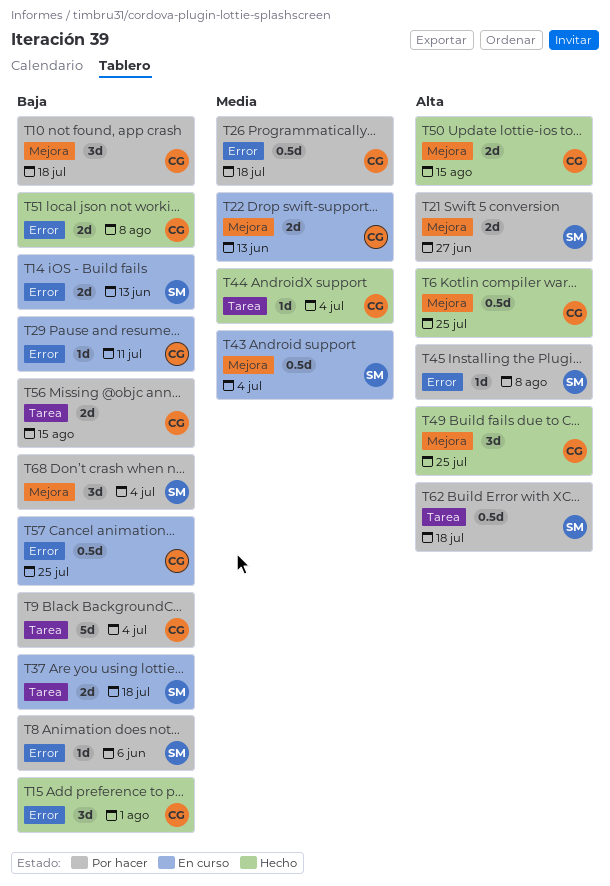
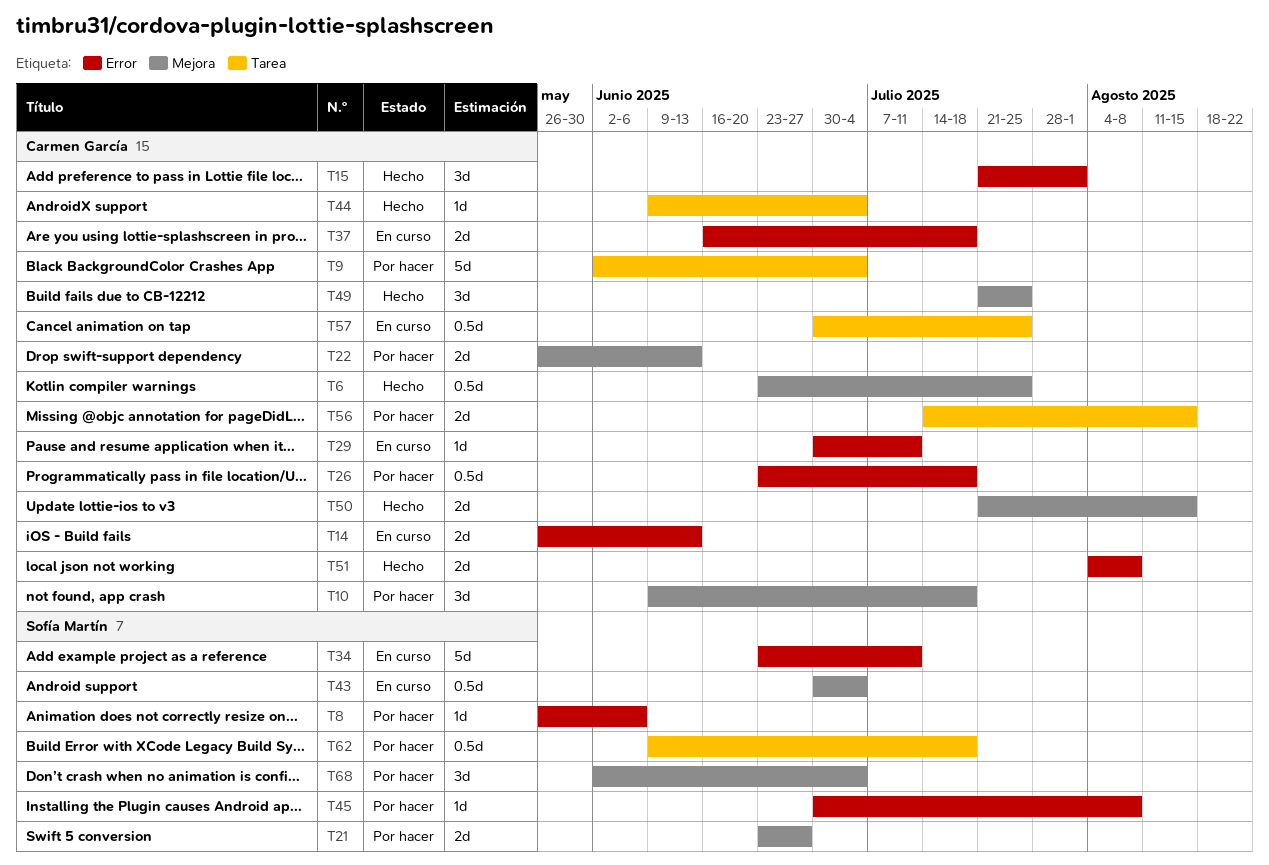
T14, owner: Sofía Martín -> Carmen García
T22, status: En curso -> Por hacer
T34: none -> present
T37, owner: Sofía Martín -> Carmen García
T37, label: Tarea -> Error
T57, label: Error -> Tarea

